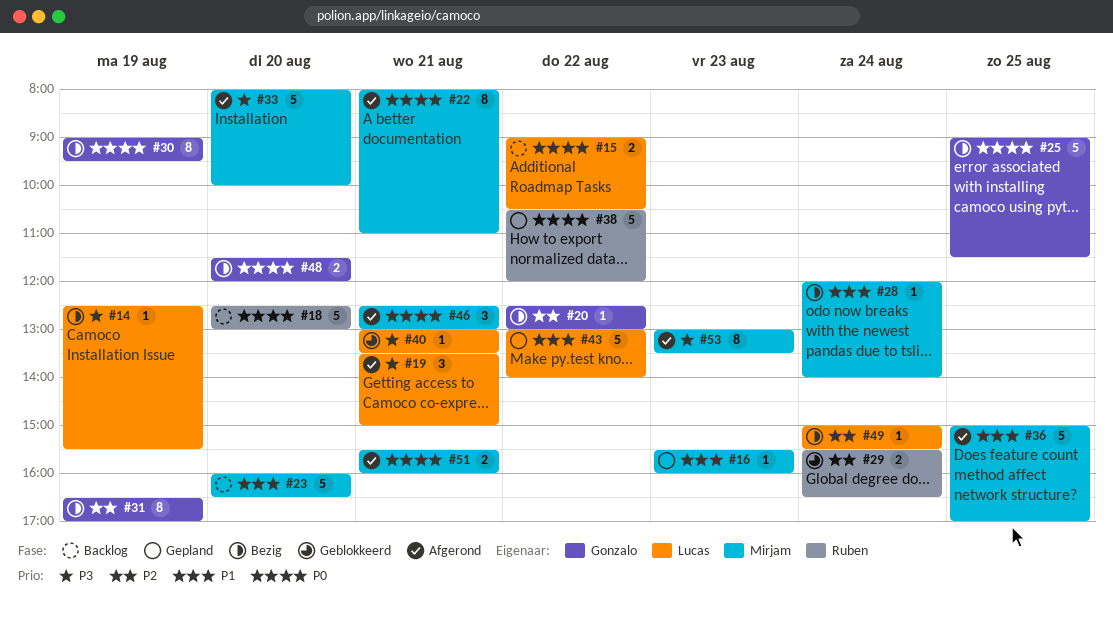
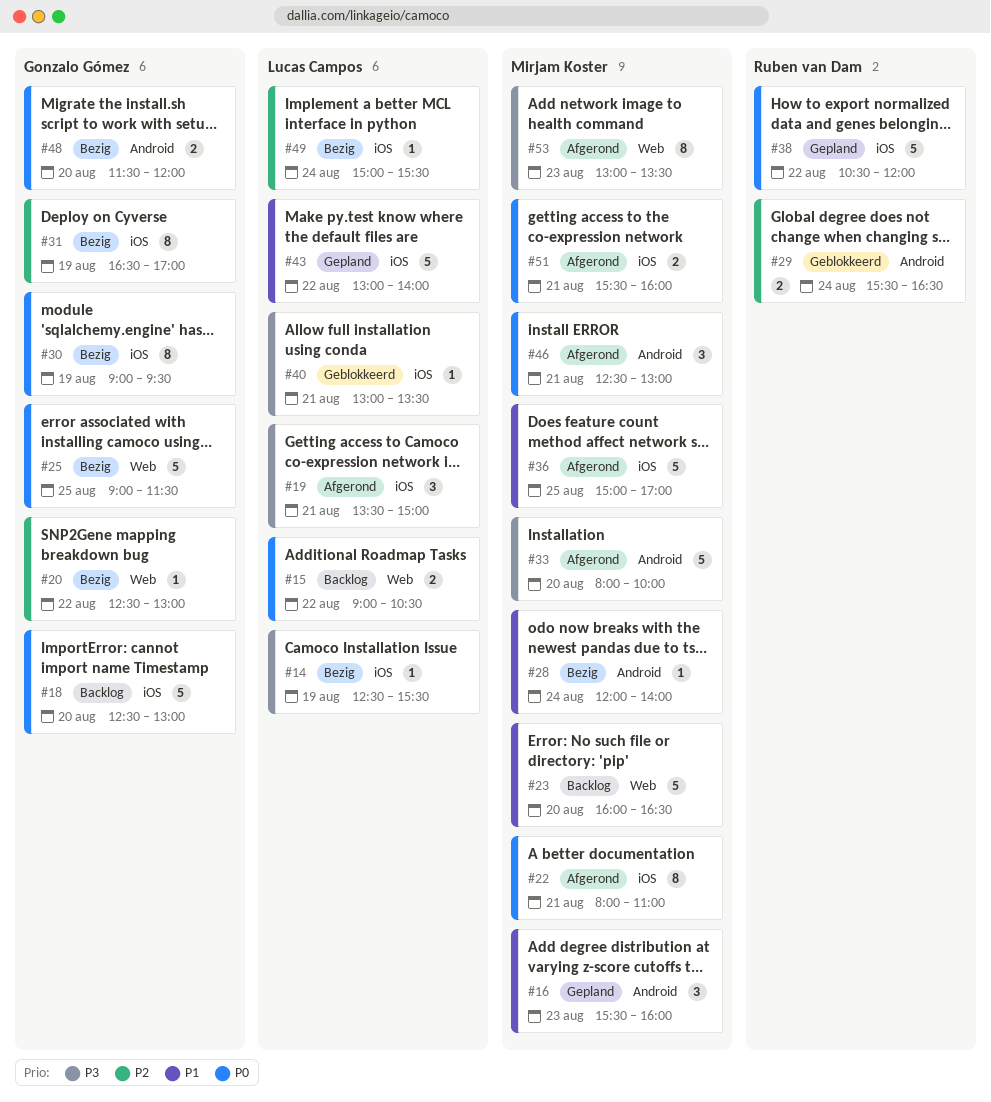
#16, estimate: 1 -> 3
#18, owner: Ruben van Dam -> Gonzalo Gómez

